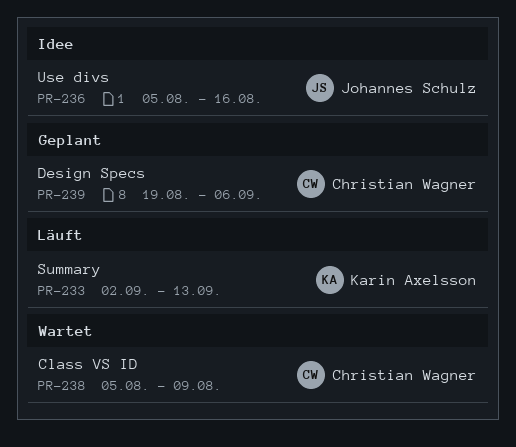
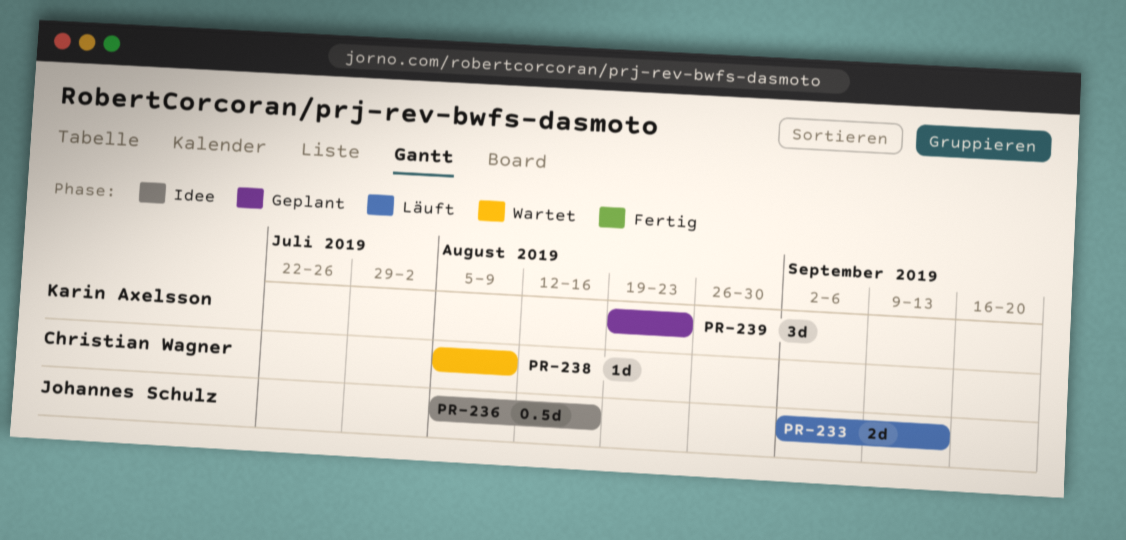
PR-233, owner: Karin Axelsson -> Johannes Schulz
PR-239, owner: Christian Wagner -> Karin Axelsson
PR-239, due: Sep 6 -> Aug 23

